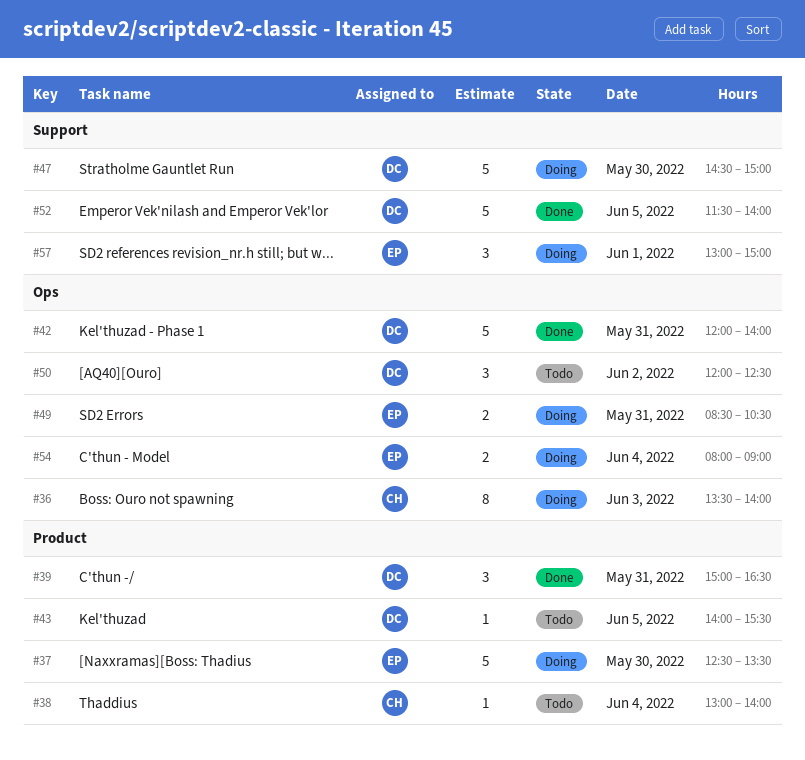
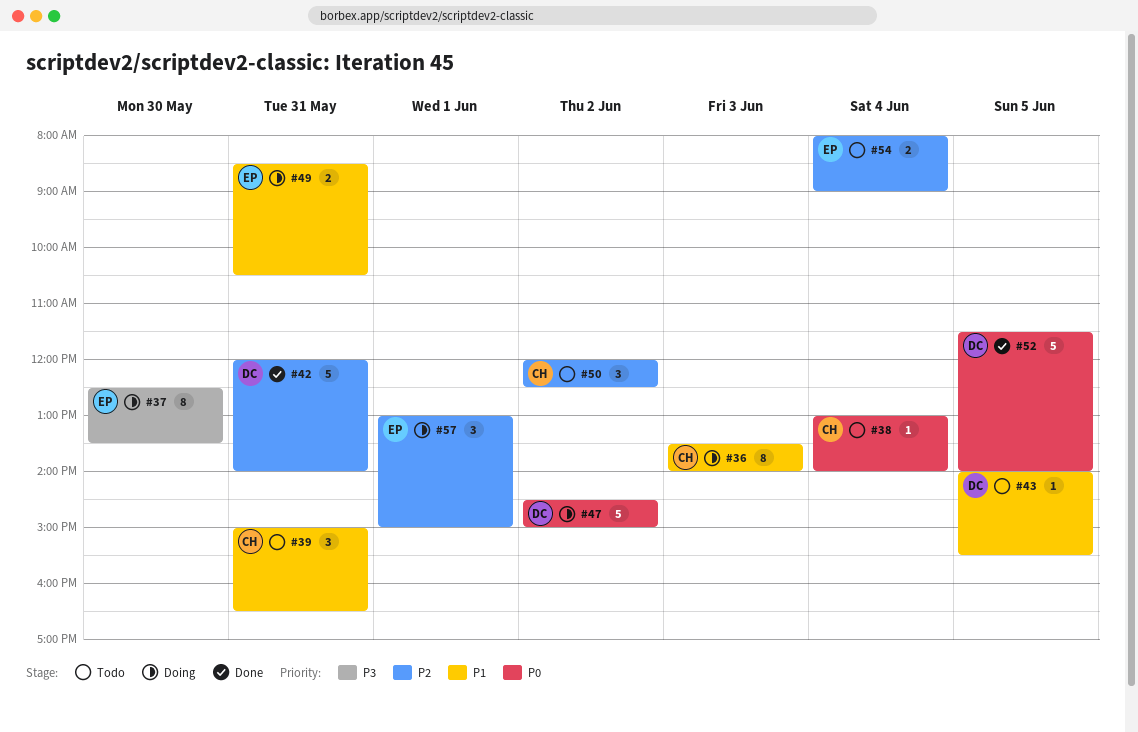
#37, estimate: 5 -> 8
#39, status: Done -> Todo
#39, owner: DC -> CH
#47, day: May 30 -> Jun 2
#50, owner: DC -> CH
#54, status: Doing -> Todo

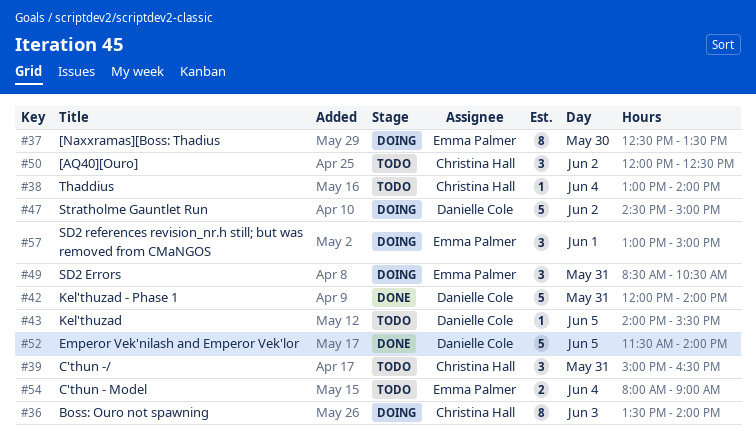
#49, estimate: 2 -> 3

